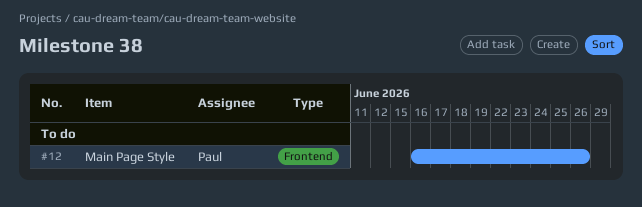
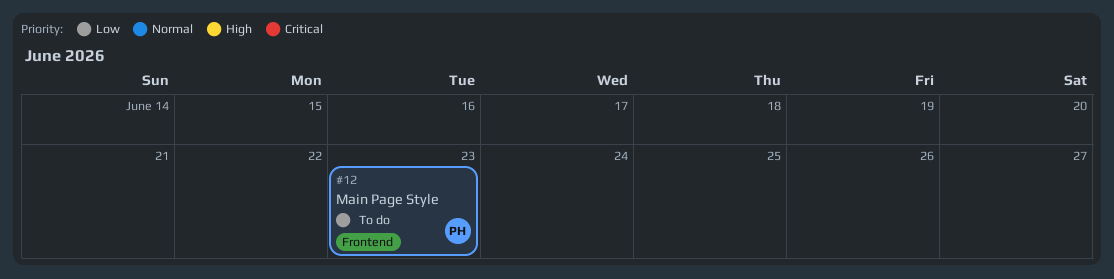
#12, due: Jun 26 -> Jun 23

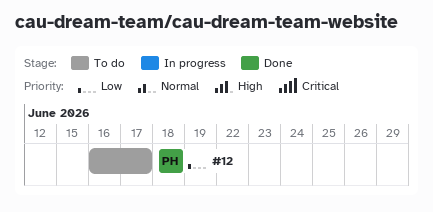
#12, due: Jun 23 -> Jun 17

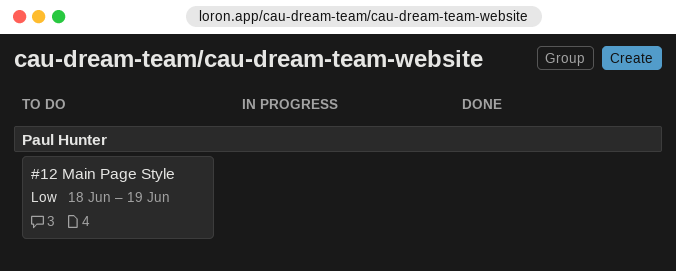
#12, start: Jun 16 -> Jun 18
#12, due: Jun 17 -> Jun 19

